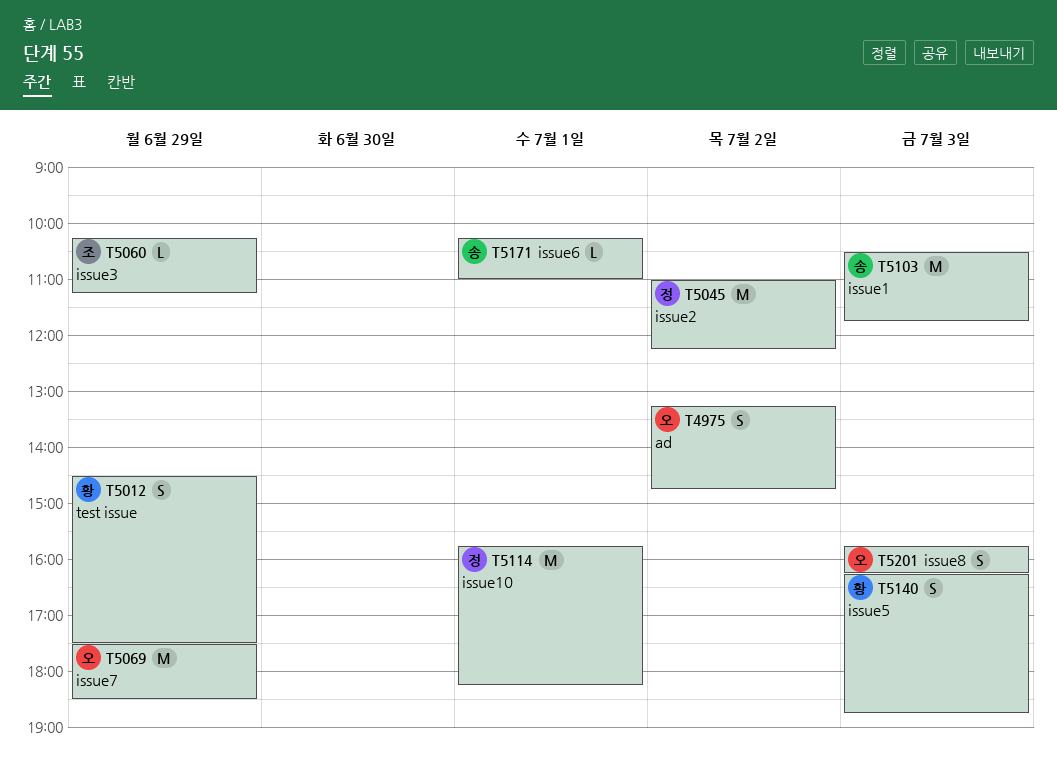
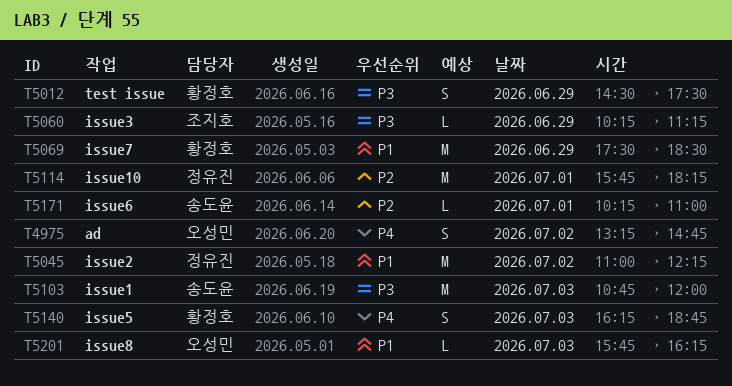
T5069, owner: 오성민 -> 황정호
T5103, begins: 10:30 -> 10:45
T5103, ends: 11:45 -> 12:00
T5201, estimate: S -> L

